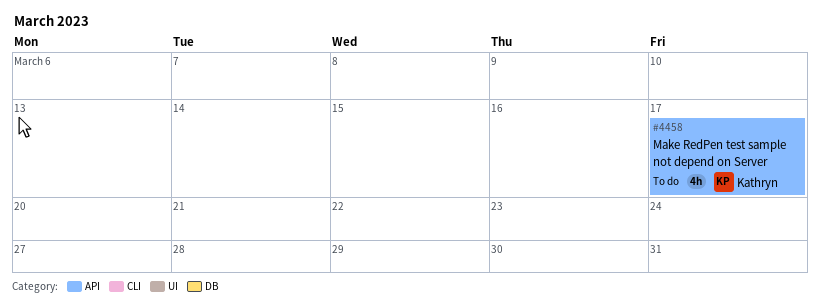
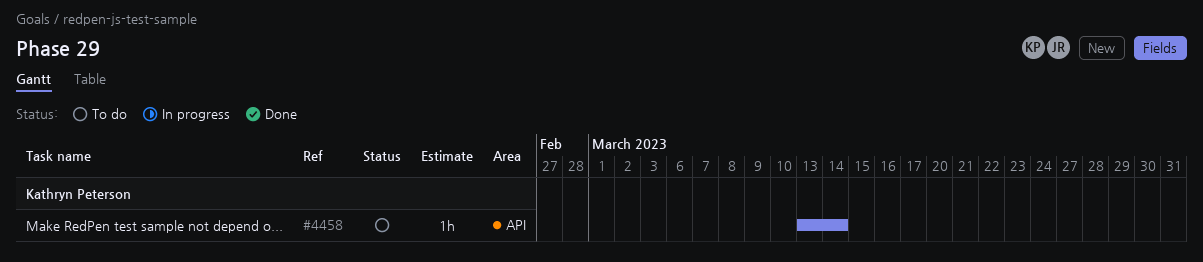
#4458, estimate: 4h -> 1h
#4458, due: Mar 17 -> Mar 14

